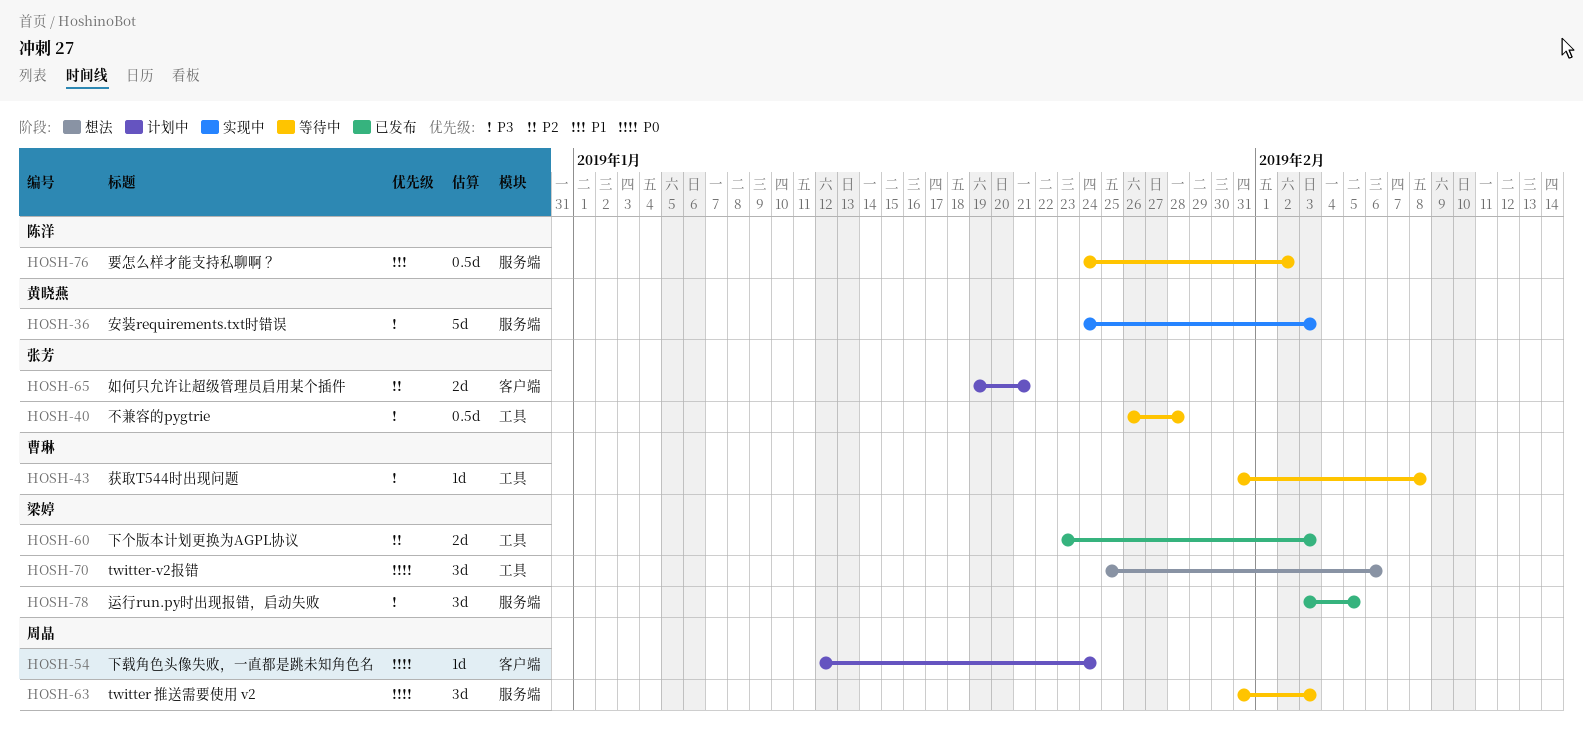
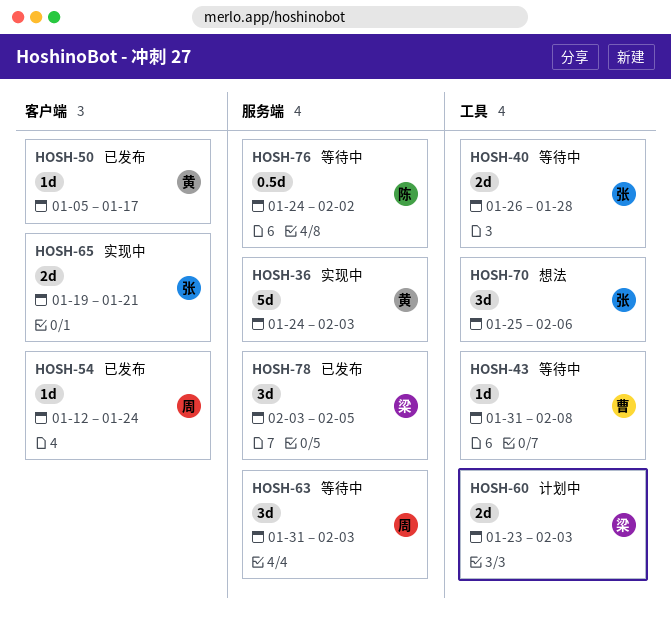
HOSH-40, estimate: 0.5d -> 2d
HOSH-50: none -> present
HOSH-54, status: 计划中 -> 已发布
HOSH-60, status: 已发布 -> 计划中
HOSH-65, status: 计划中 -> 实现中
HOSH-70, owner: 梁婷 -> 张芳

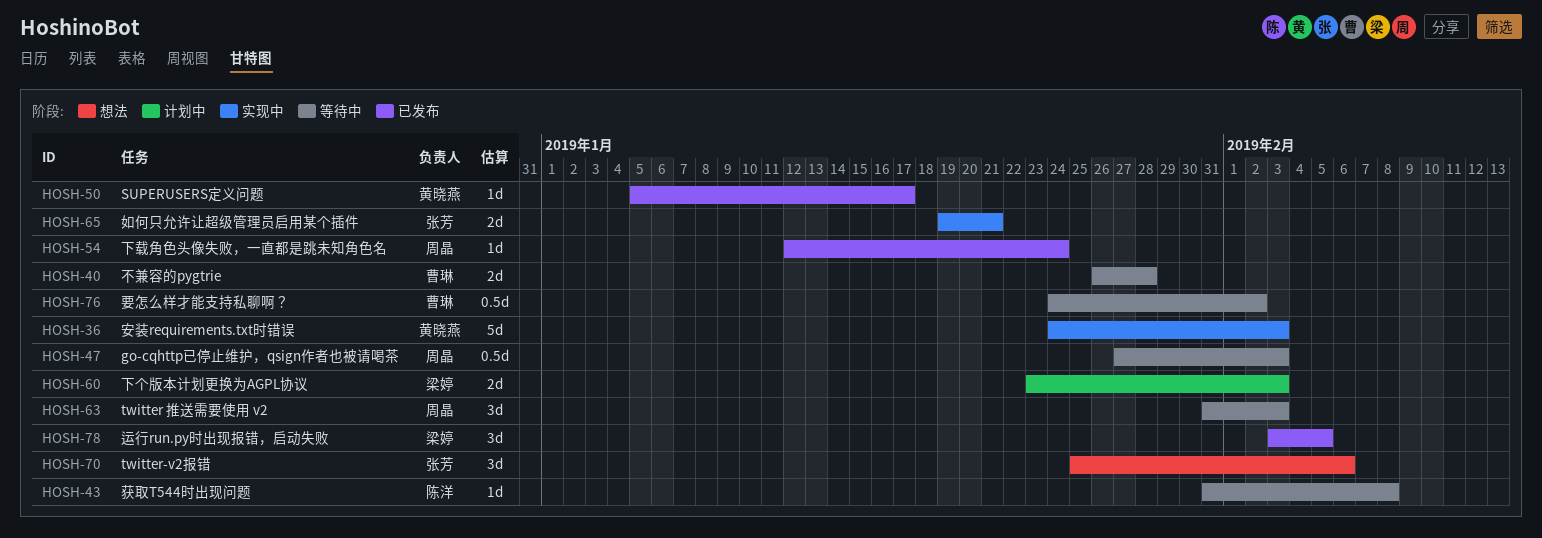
HOSH-40, owner: 张芳 -> 曹琳
HOSH-43, owner: 曹琳 -> 陈洋
HOSH-47: none -> present
HOSH-76, owner: 陈洋 -> 曹琳

